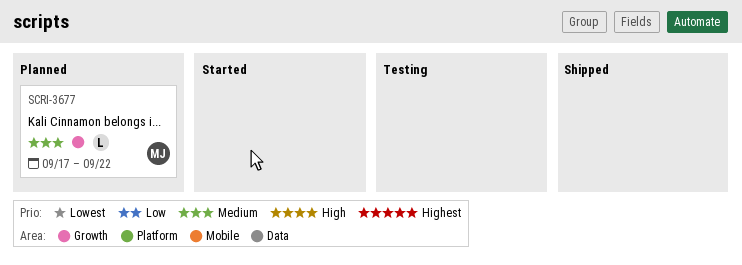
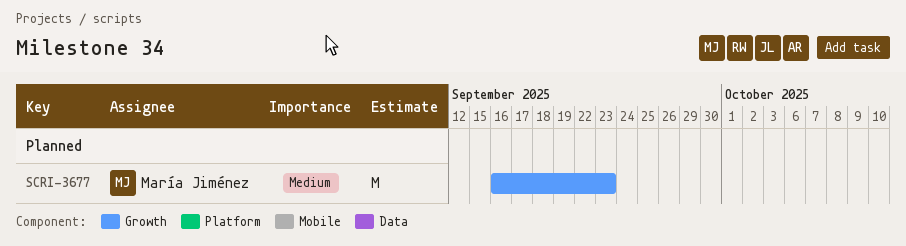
SCRI-3677, estimate: L -> M
SCRI-3677, start: Sep 17 -> Sep 16
SCRI-3677, due: Sep 22 -> Sep 23

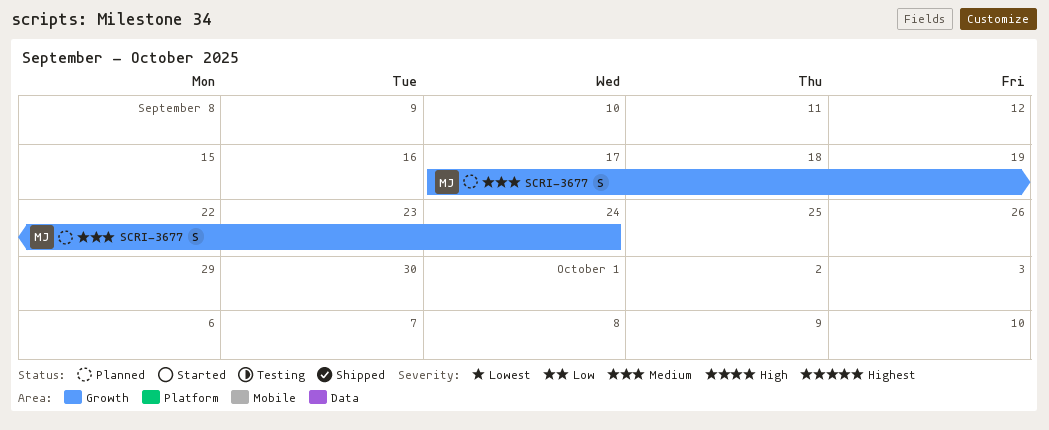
SCRI-3677, estimate: M -> S
SCRI-3677, start: Sep 16 -> Sep 17
SCRI-3677, due: Sep 23 -> Sep 24

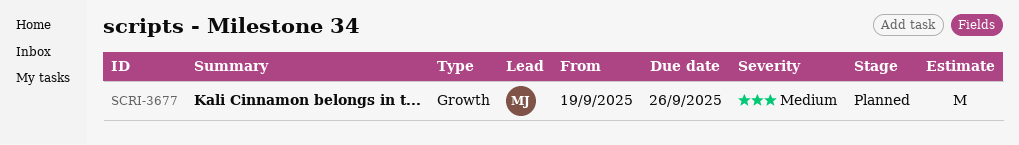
SCRI-3677, estimate: S -> M
SCRI-3677, start: Sep 17 -> Sep 19
SCRI-3677, due: Sep 24 -> Sep 26

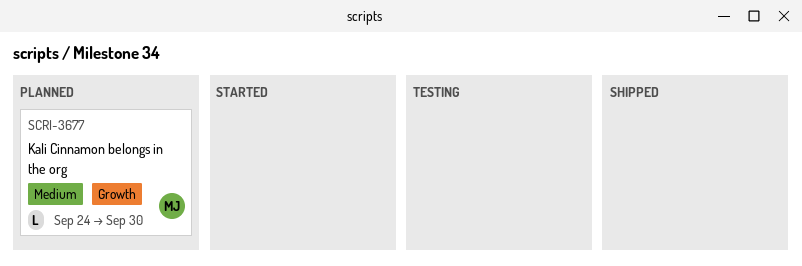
SCRI-3677, estimate: M -> L
SCRI-3677, start: Sep 19 -> Sep 24
SCRI-3677, due: Sep 26 -> Sep 30

